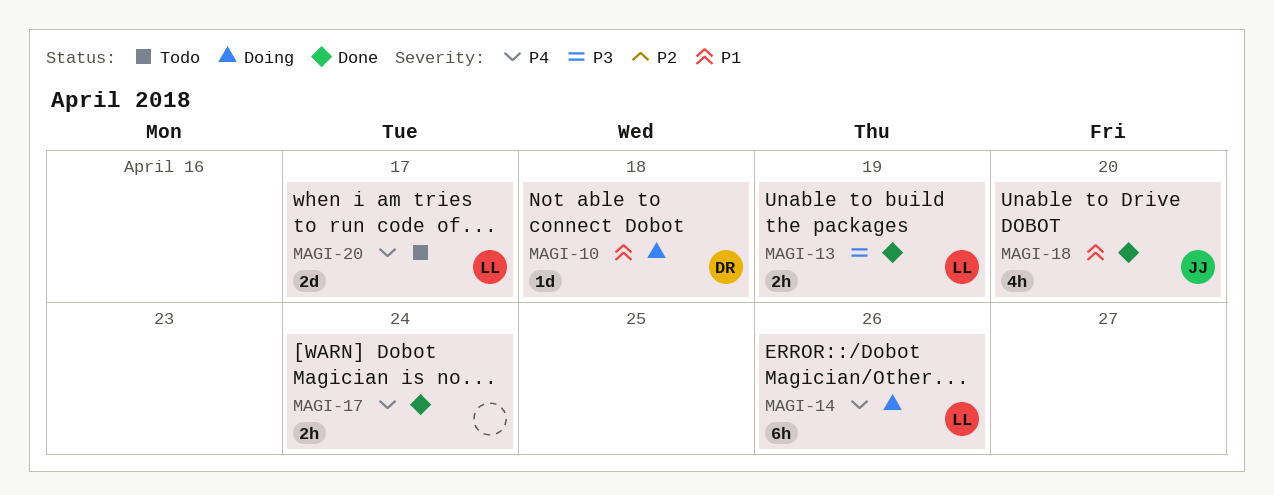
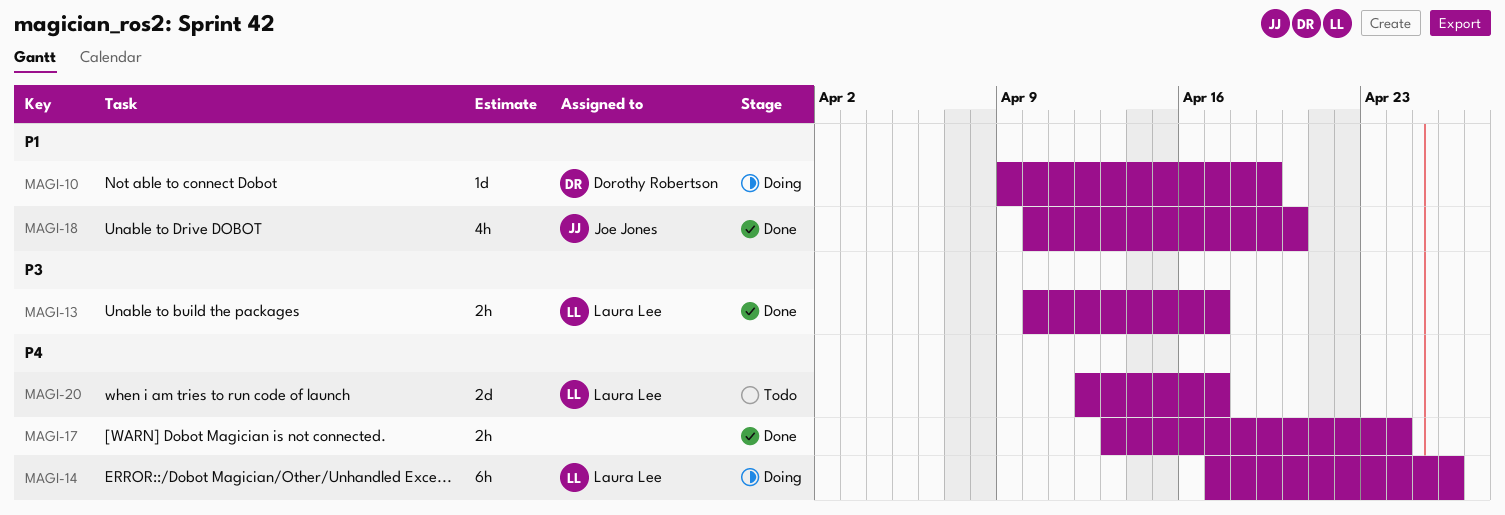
MAGI-10, due: Apr 18 -> Apr 19
MAGI-13, due: Apr 19 -> Apr 17

